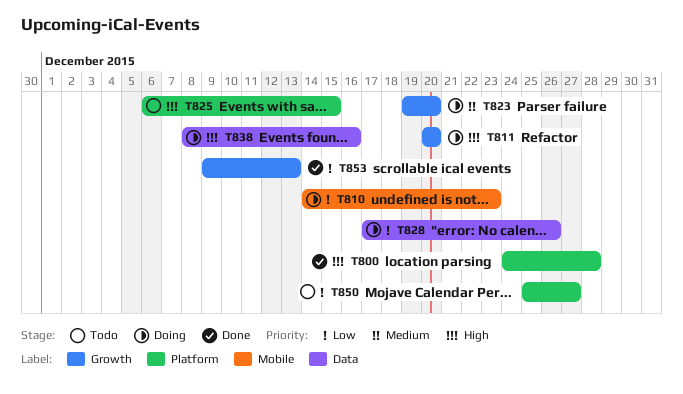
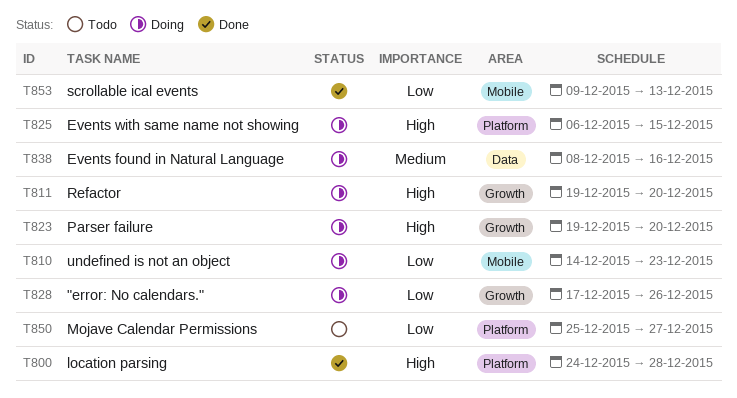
T811, start: Dec 20 -> Dec 19
T823, priority: Medium -> High
T825, status: Todo -> Doing
T828, label: Data -> Growth
T838, priority: High -> Medium
T853, label: Growth -> Mobile

